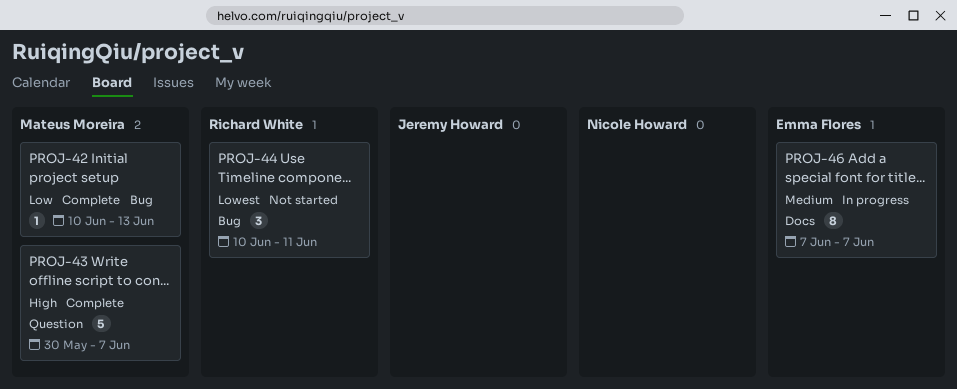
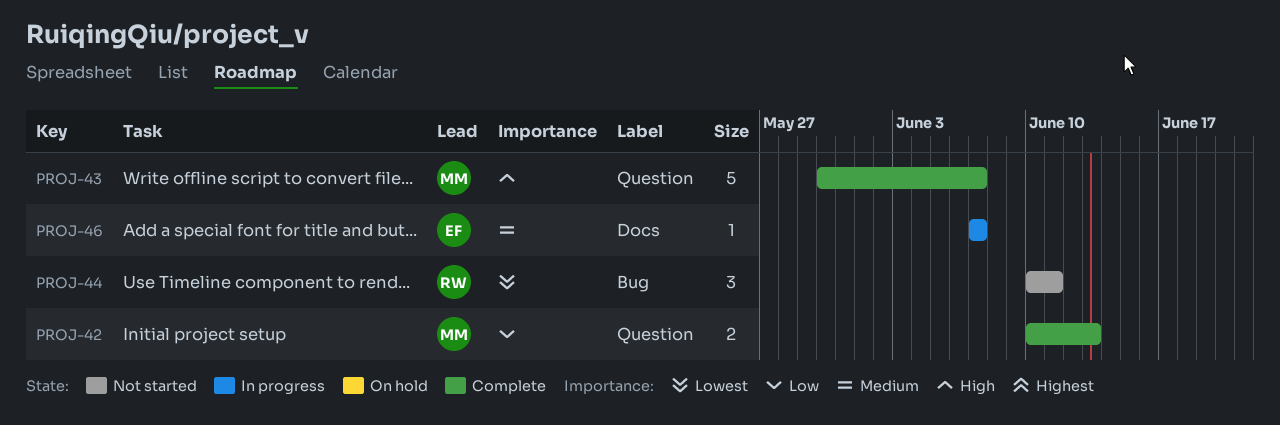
PROJ-42, label: Bug -> Question
PROJ-42, estimate: 1 -> 2
PROJ-46, estimate: 8 -> 1

